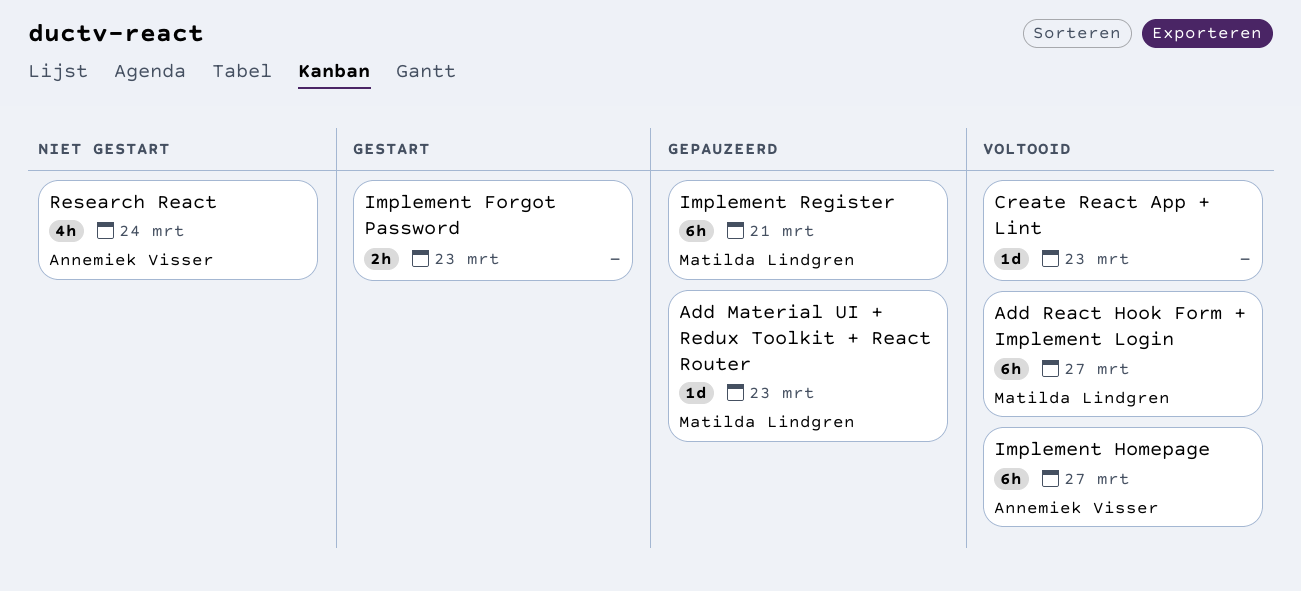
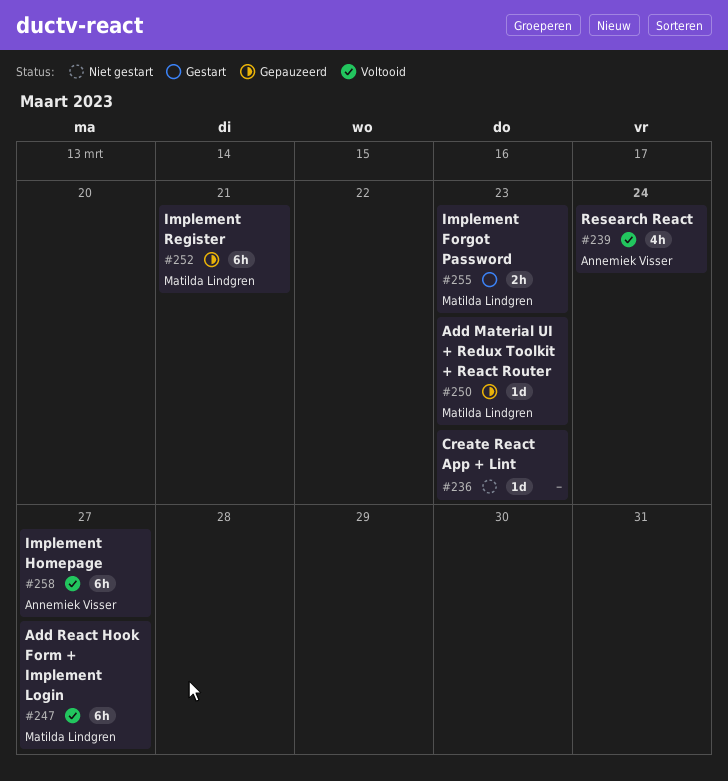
Create React App + Lint, status: Voltooid -> Niet gestart
Implement Forgot Password, owner: none -> Matilda Lindgren
Research React, status: Niet gestart -> Voltooid

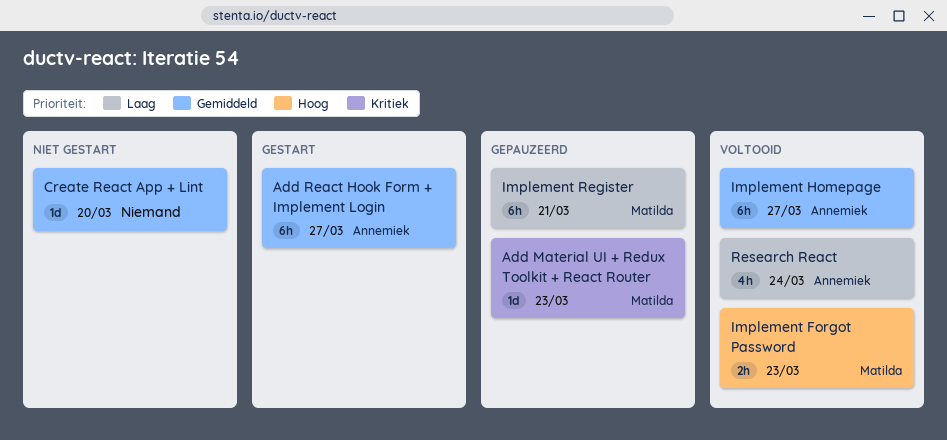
Add React Hook Form + Implement Login, status: Voltooid -> Gestart
Add React Hook Form + Implement Login, owner: Matilda Lindgren -> Annemiek Visser
Create React App + Lint, due: Mar 23 -> Mar 20
Implement Forgot Password, status: Gestart -> Voltooid

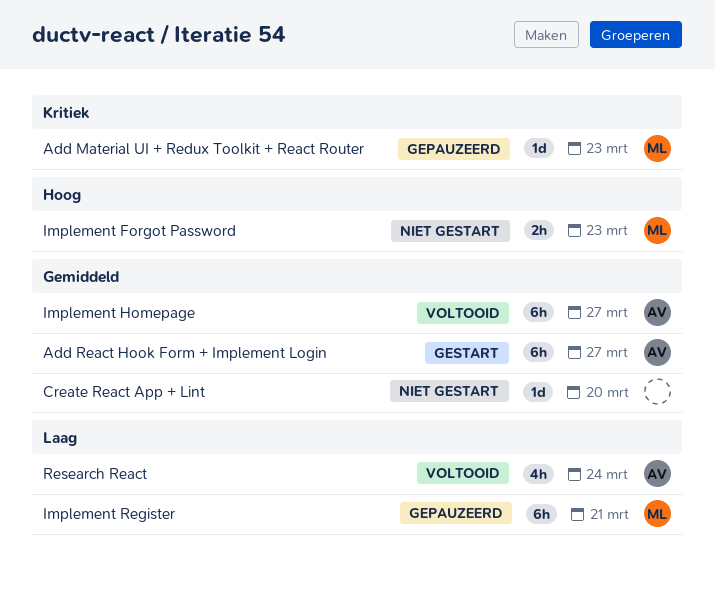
Implement Forgot Password, status: Voltooid -> Niet gestart

